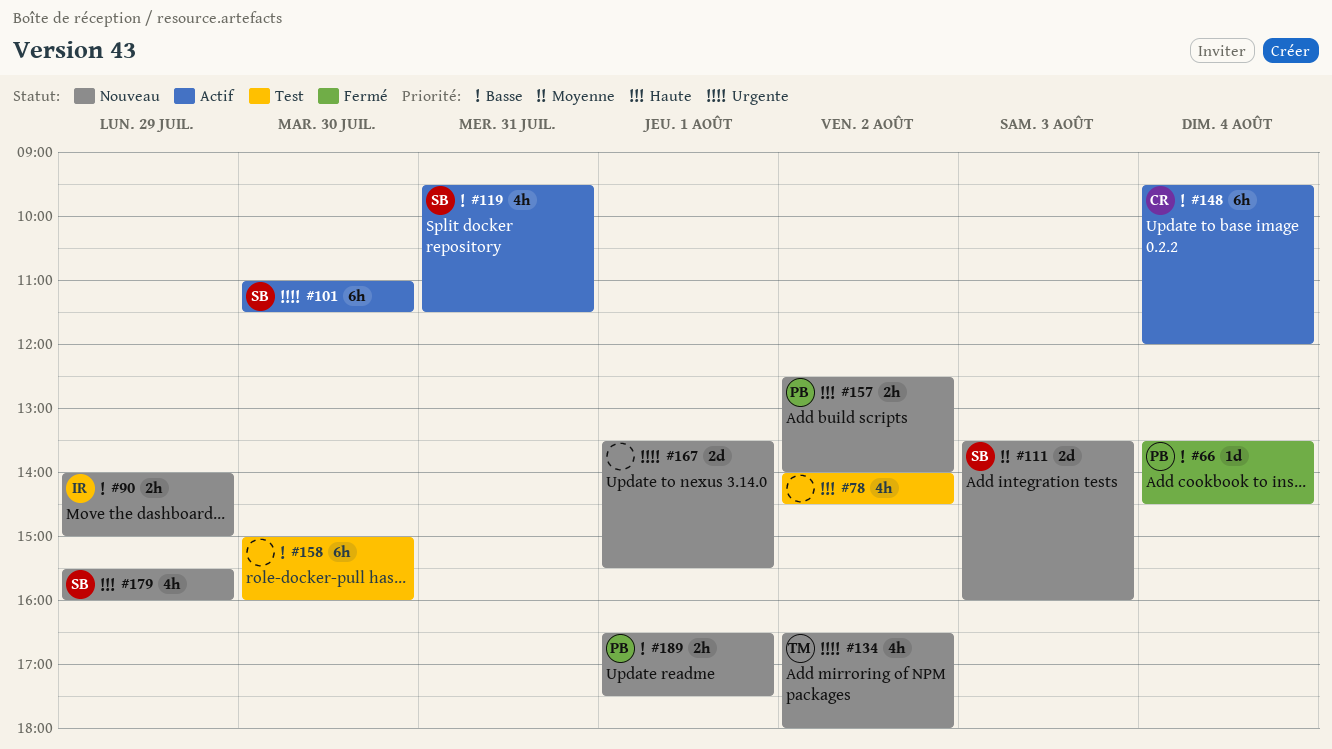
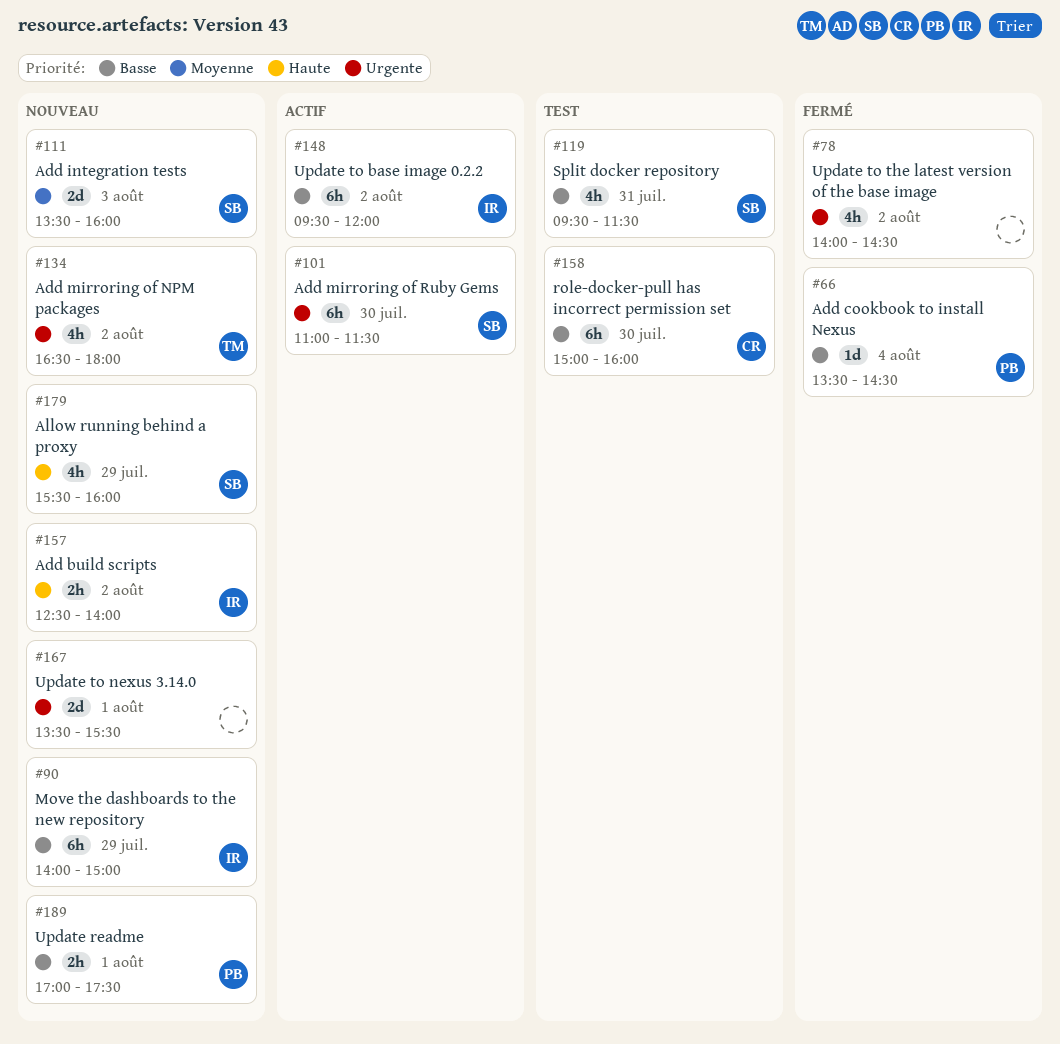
#78, status: Test -> Fermé
#78, priority: Haute -> Urgente
#90, estimate: 2h -> 6h
#119, status: Actif -> Test
#148, owner: CR -> IR
#148, day: Aug 4 -> Aug 2
#157, owner: PB -> IR
#158, owner: none -> CR
#189, begins: 16:30 -> 17:00

